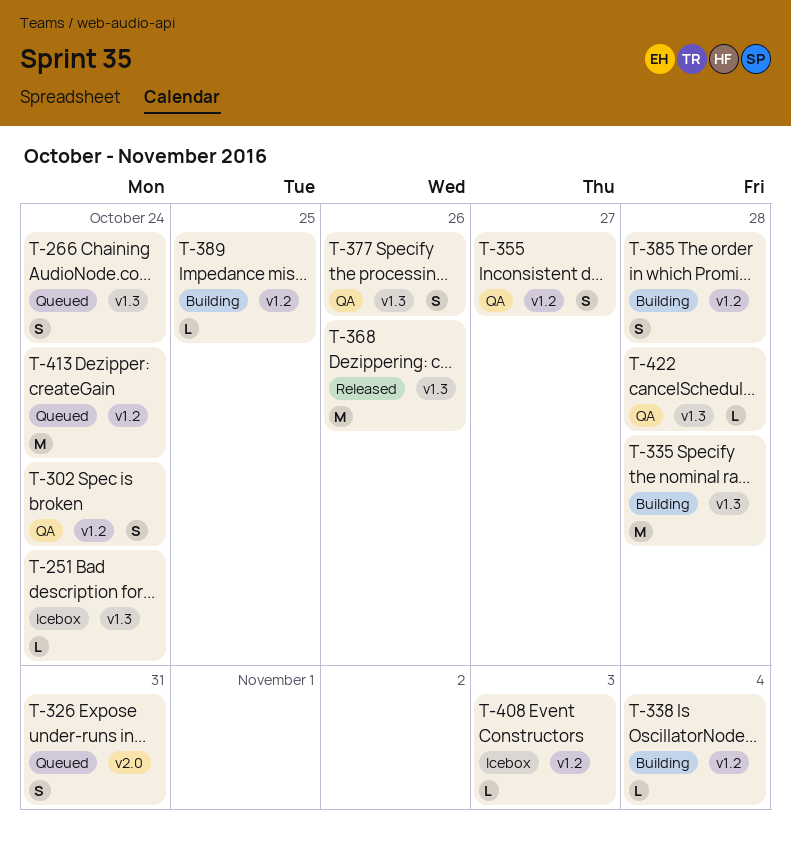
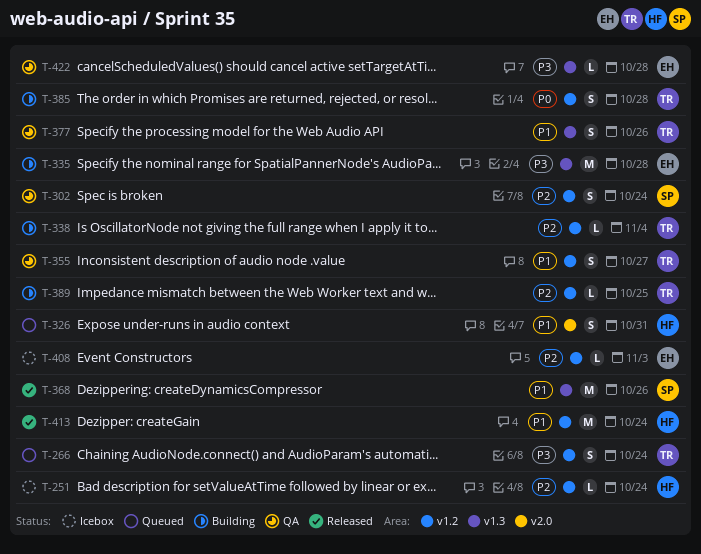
T-251, label: v1.3 -> v1.2
T-266, label: v1.3 -> v1.2
T-413, status: Queued -> Released

